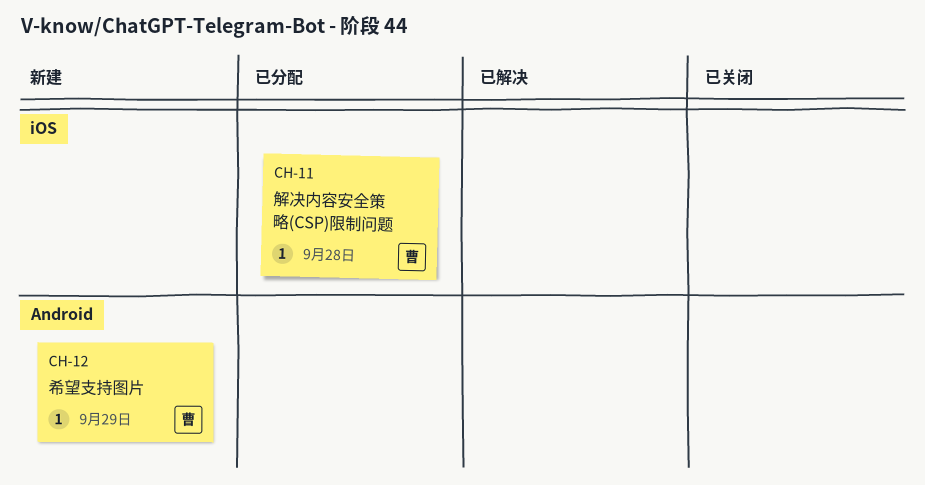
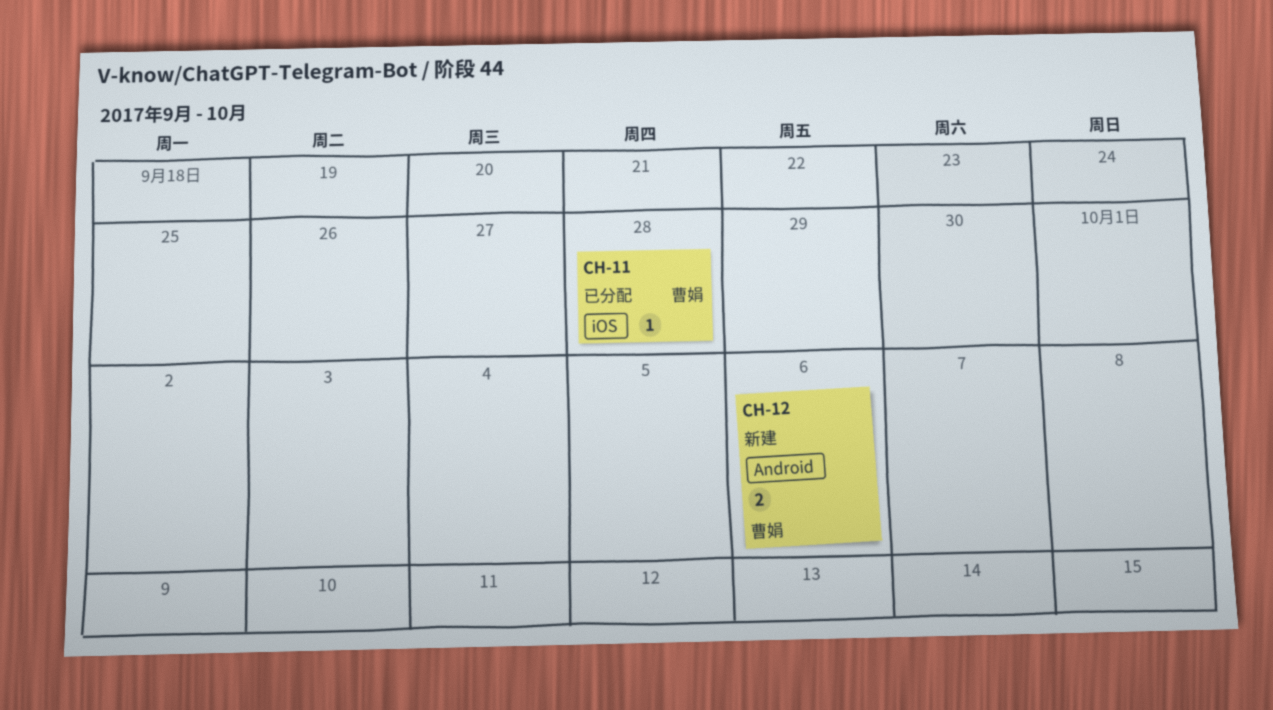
CH-12, estimate: 1 -> 2
CH-12, due: Sep 29 -> Oct 6

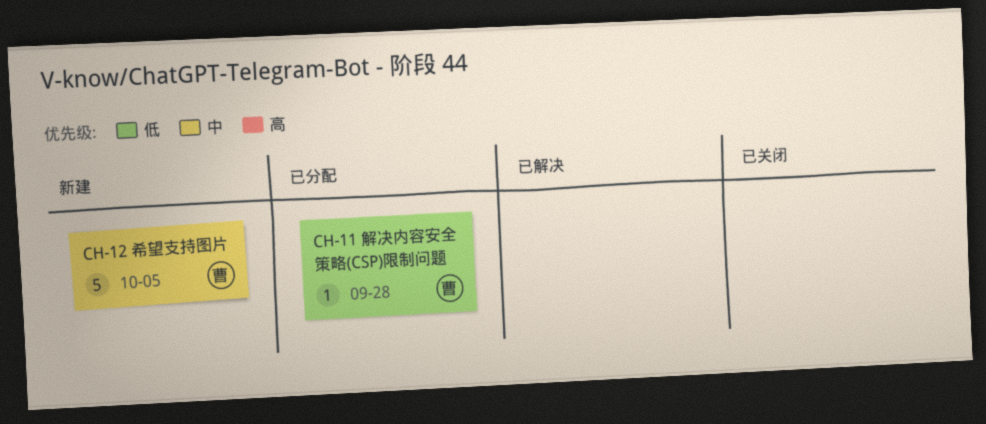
CH-12, estimate: 2 -> 5
CH-12, due: Oct 6 -> Oct 5

